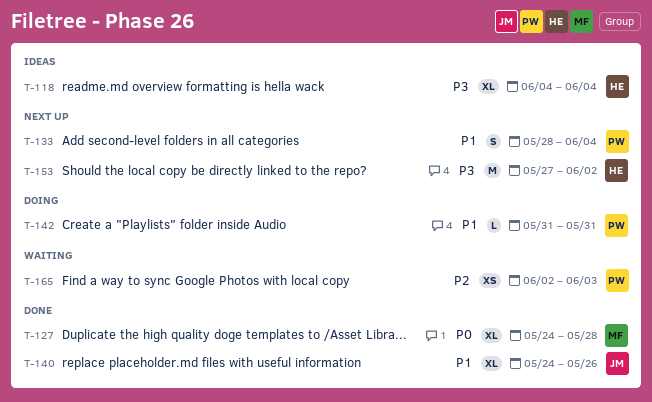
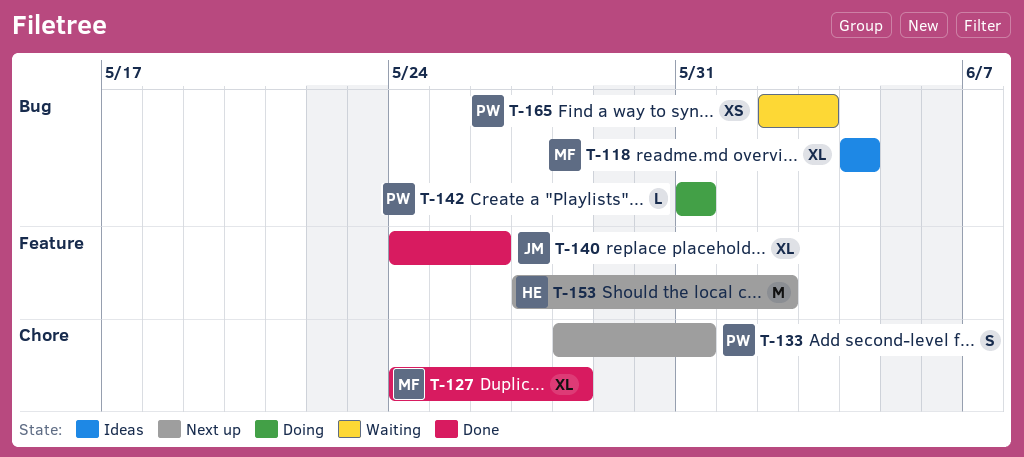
T-118, owner: HE -> MF
T-133, due: Jun 4 -> May 31

